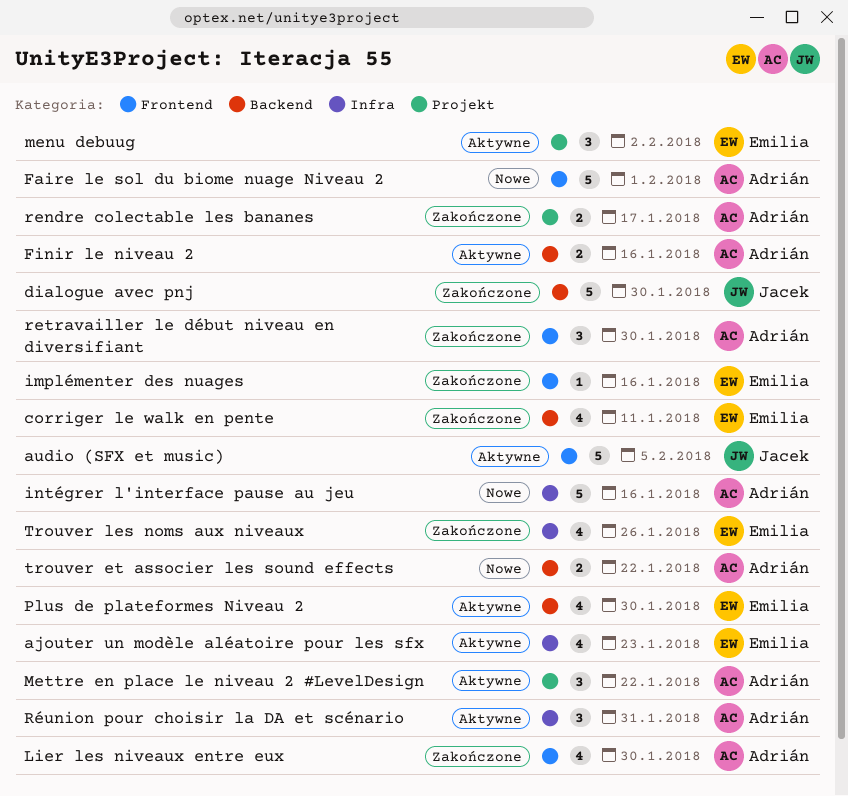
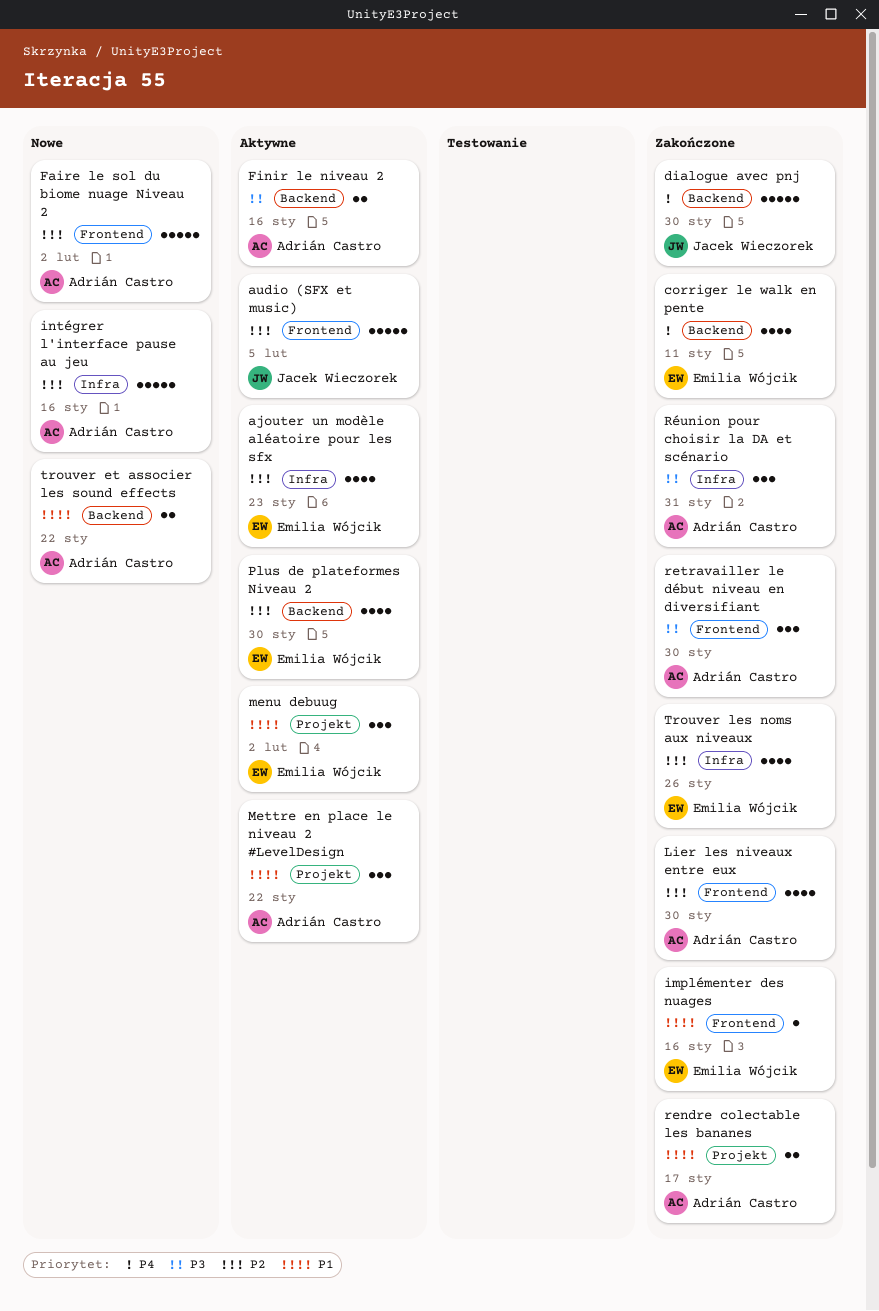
Faire le sol du biome nuage Niveau 2, due: Feb 1 -> Feb 2
Réunion pour choisir la DA et scénario, status: Aktywne -> Zakończone

